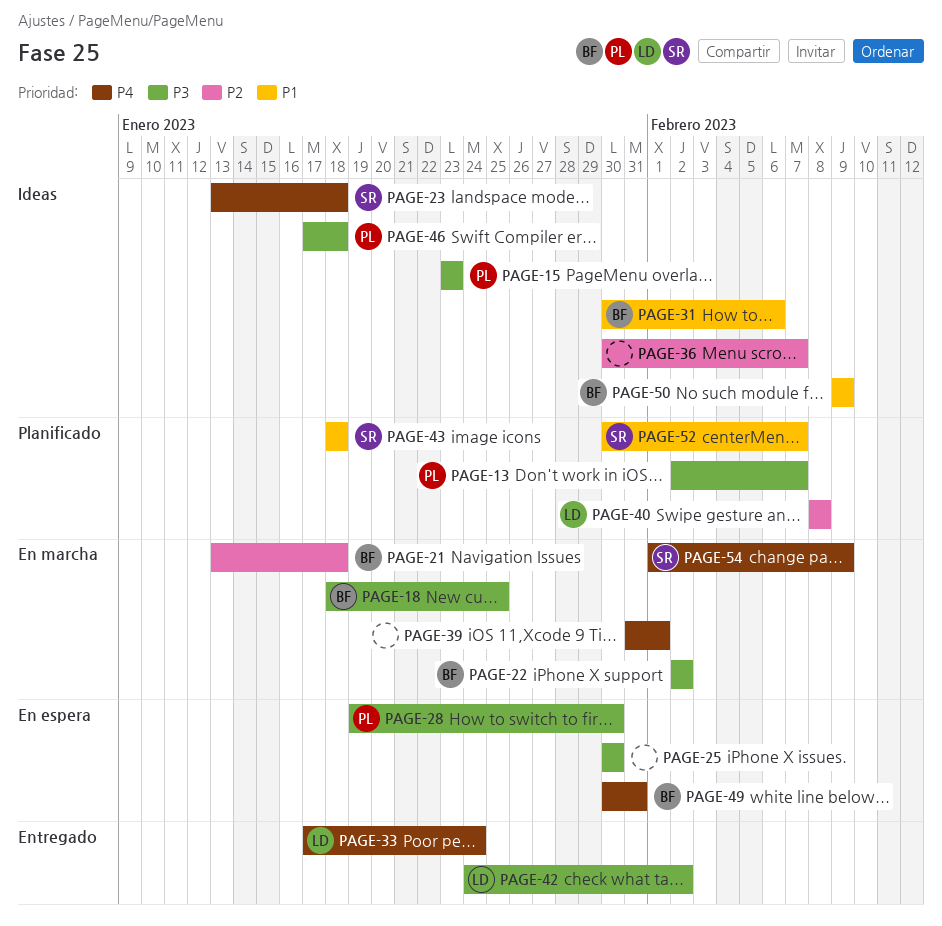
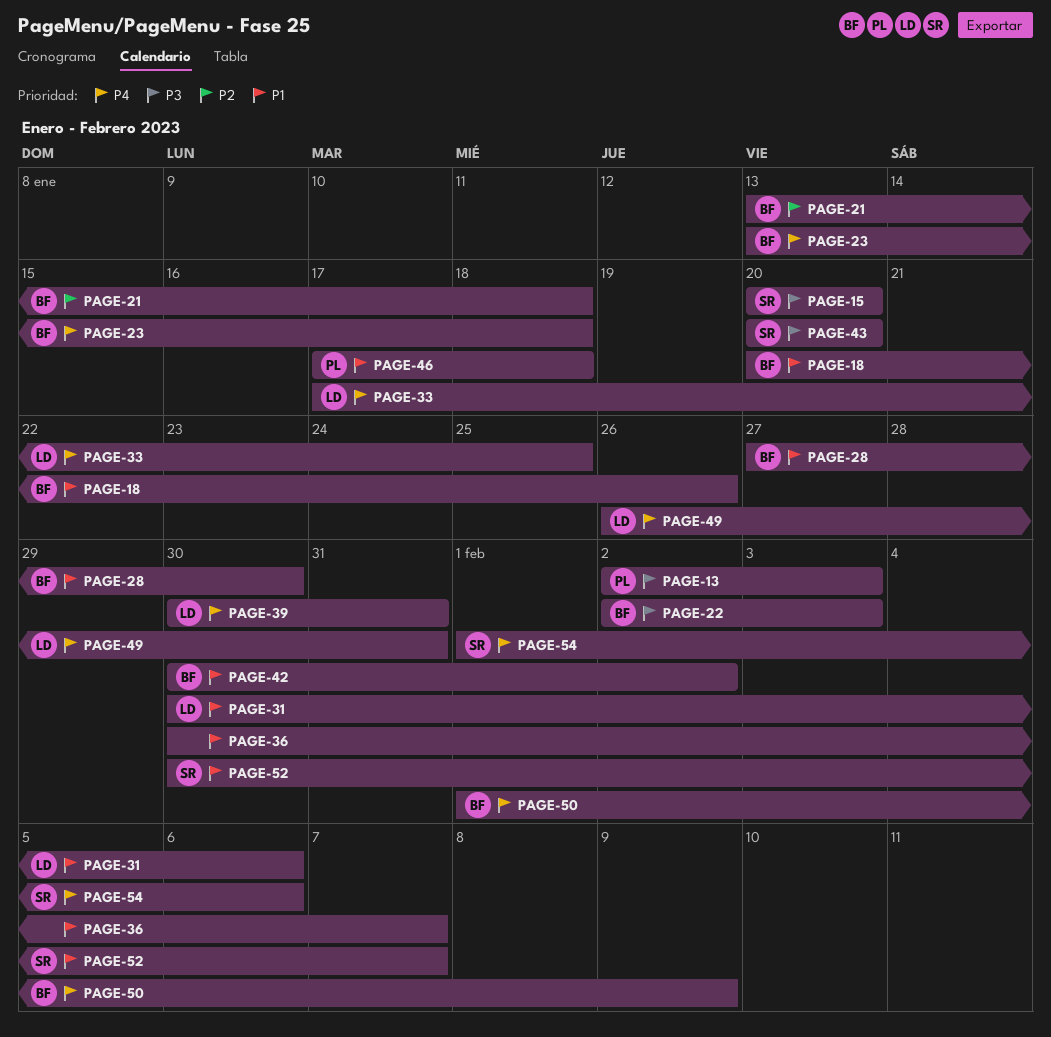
PAGE-13, due: Feb 7 -> Feb 3
PAGE-15, owner: PL -> SR
PAGE-15, start: Jan 23 -> Jan 20
PAGE-15, due: Jan 23 -> Jan 20
PAGE-18, priority: P3 -> P1
PAGE-18, start: Jan 18 -> Jan 20
PAGE-18, due: Jan 25 -> Jan 26
PAGE-22, due: Feb 2 -> Feb 3
PAGE-23, owner: SR -> BF
PAGE-25: present -> none
PAGE-28, owner: PL -> BF
PAGE-28, priority: P3 -> P1
PAGE-28, start: Jan 19 -> Jan 27
PAGE-31, owner: BF -> LD
PAGE-33, due: Jan 24 -> Jan 25
PAGE-36, priority: P2 -> P1
PAGE-39, owner: none -> LD
PAGE-39, start: Jan 31 -> Jan 30
PAGE-39, due: Feb 1 -> Jan 31
PAGE-40: present -> none
PAGE-42, owner: LD -> BF
PAGE-42, priority: P3 -> P1
PAGE-42, start: Jan 24 -> Jan 30
PAGE-43, priority: P1 -> P3
PAGE-43, start: Jan 18 -> Jan 20
PAGE-43, due: Jan 18 -> Jan 20
PAGE-46, priority: P3 -> P1
PAGE-49, owner: BF -> LD
PAGE-49, start: Jan 30 -> Jan 26
PAGE-50, priority: P1 -> P4
PAGE-50, start: Feb 9 -> Feb 1
PAGE-54, due: Feb 9 -> Feb 6

